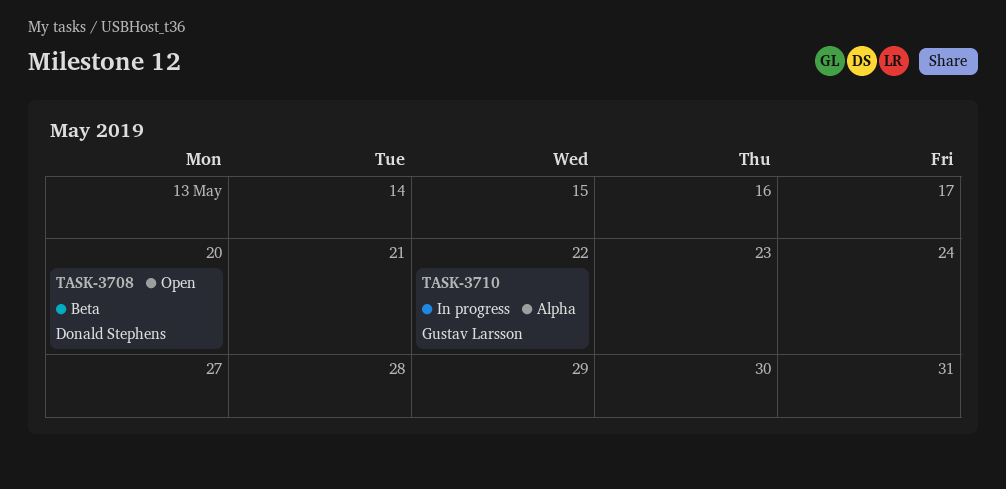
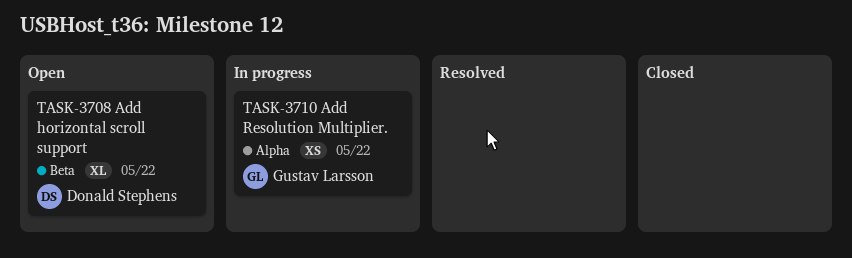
TASK-3708, due: May 20 -> May 22

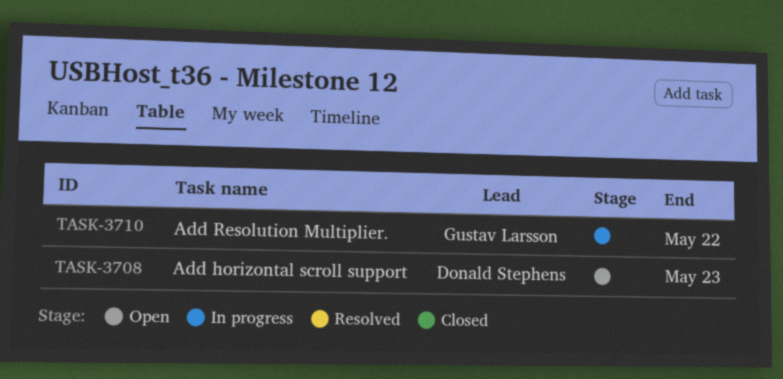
TASK-3708, due: May 22 -> May 23

